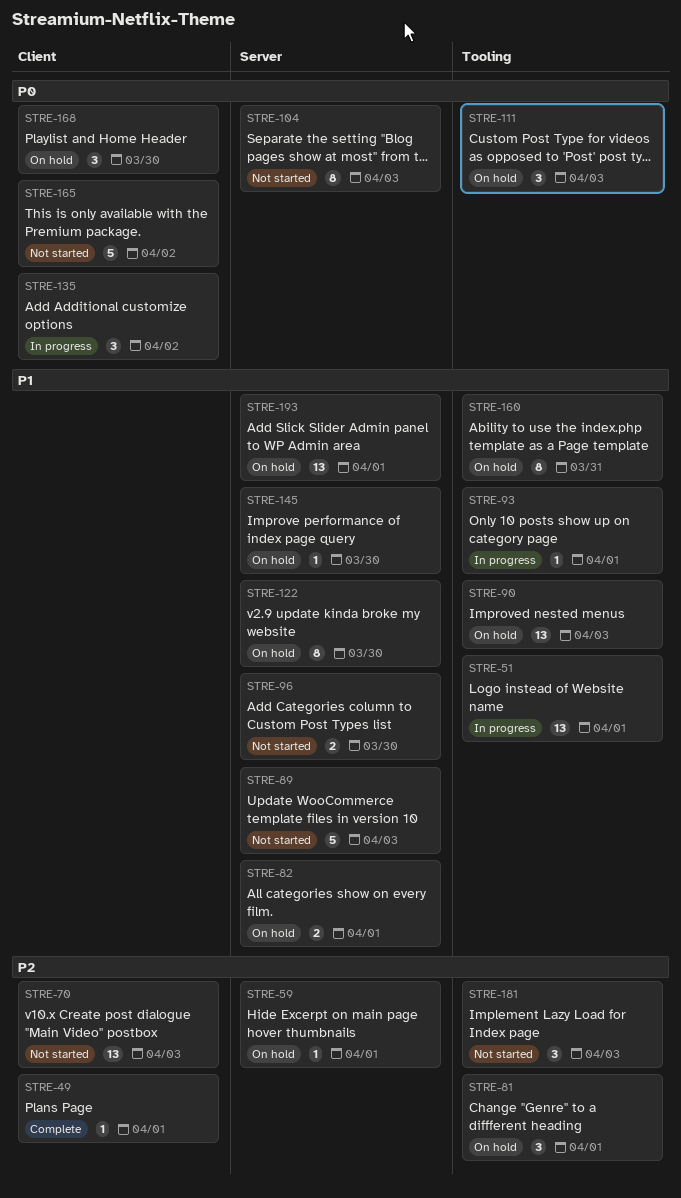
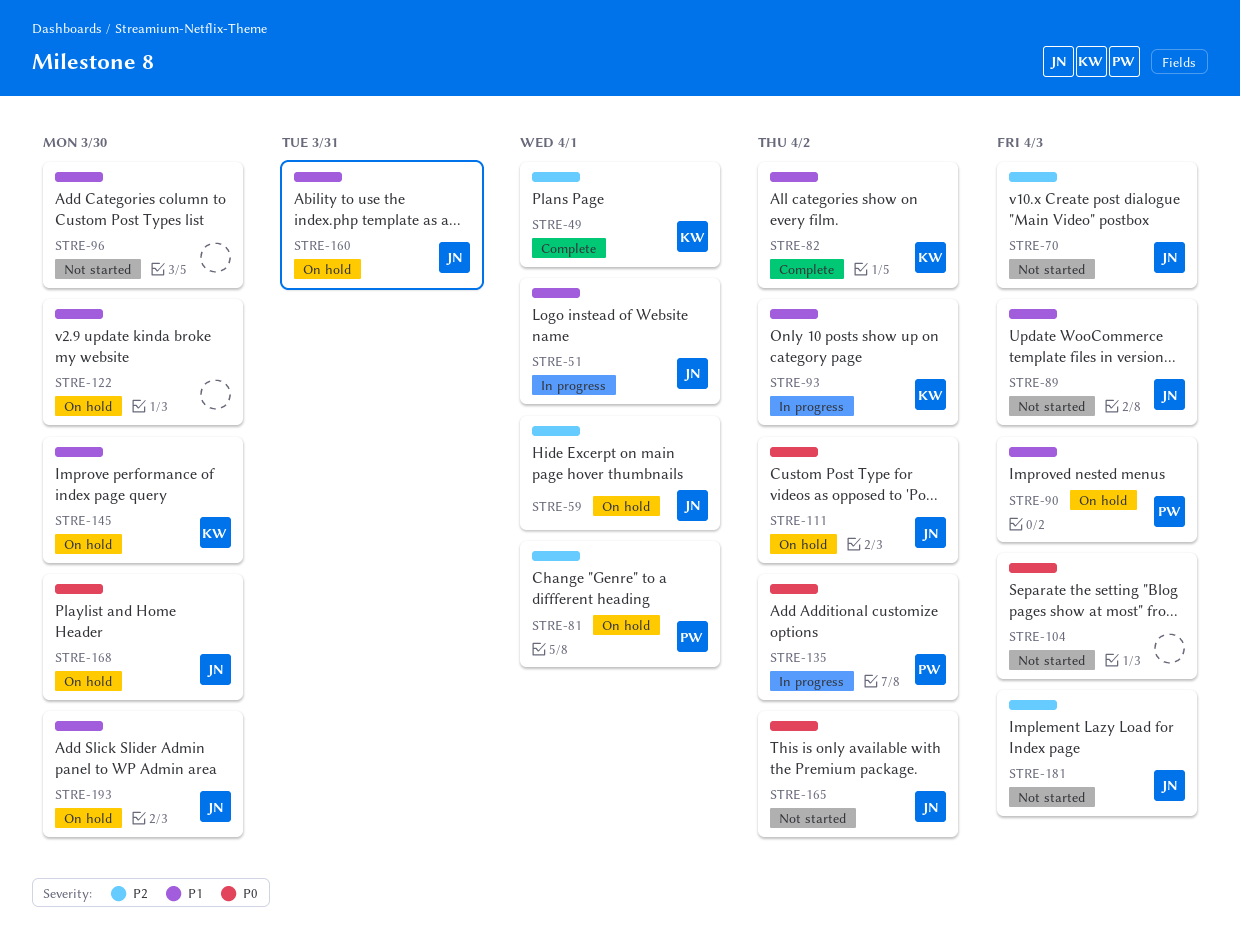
STRE-82, status: On hold -> Complete
STRE-82, due: Apr 1 -> Apr 2
STRE-93, due: Apr 1 -> Apr 2
STRE-111, due: Apr 3 -> Apr 2
STRE-193, due: Apr 1 -> Mar 30

